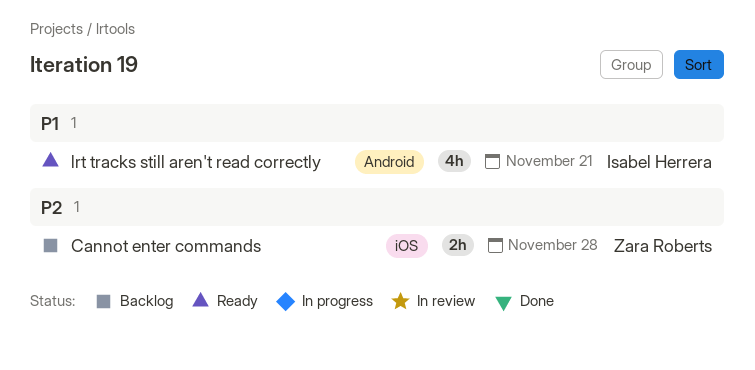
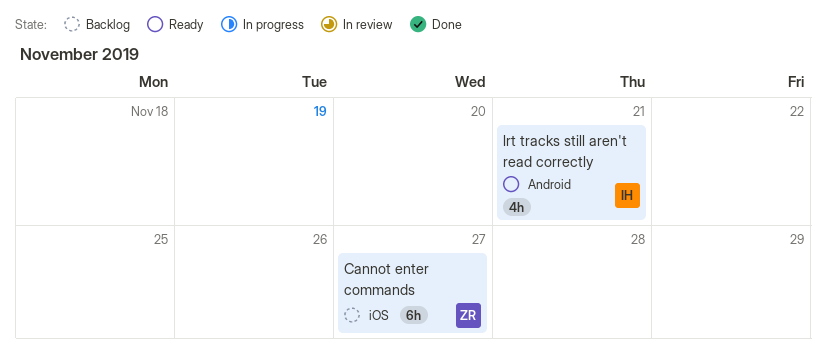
Cannot enter commands, estimate: 2h -> 6h
Cannot enter commands, due: Nov 28 -> Nov 27

